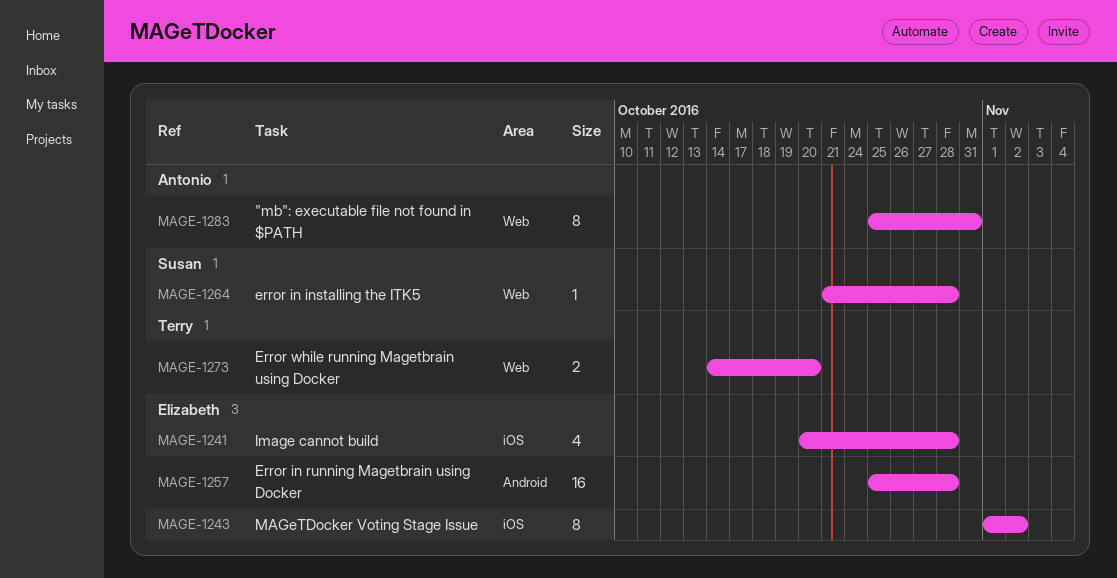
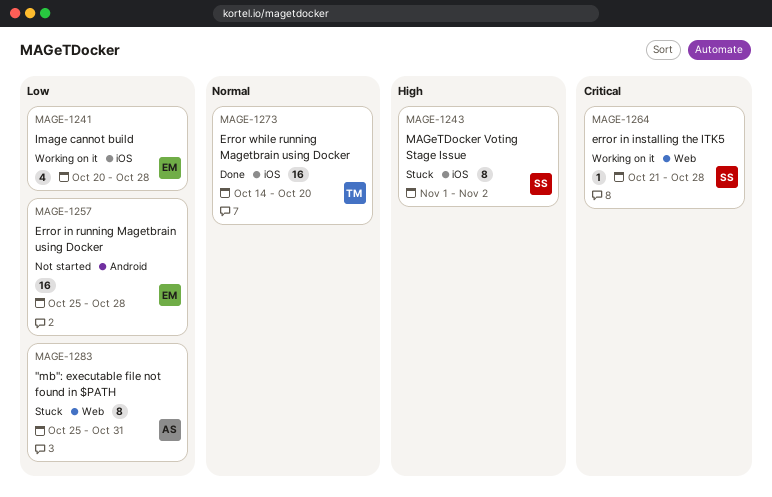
MAGE-1243, owner: Elizabeth -> Susan
MAGE-1273, label: Web -> iOS
MAGE-1273, estimate: 2 -> 16

